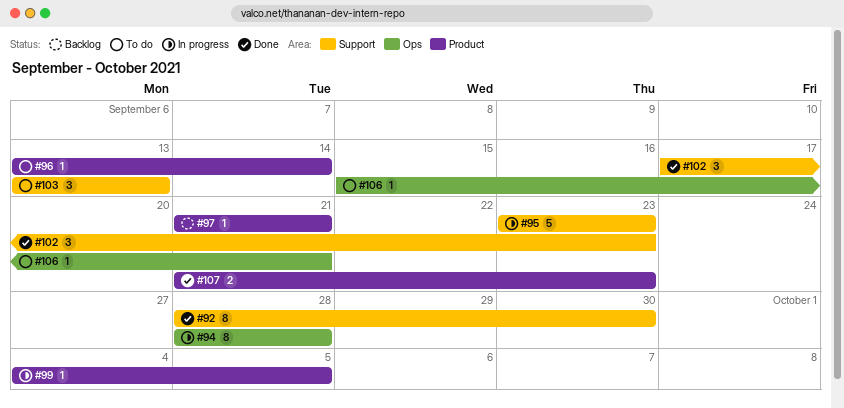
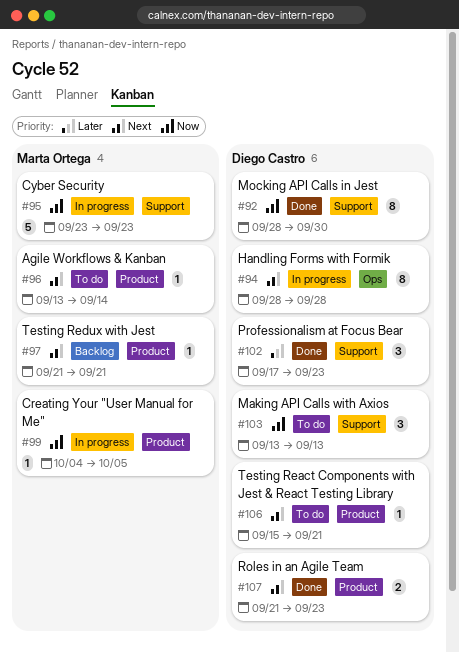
#106, label: Ops -> Product

